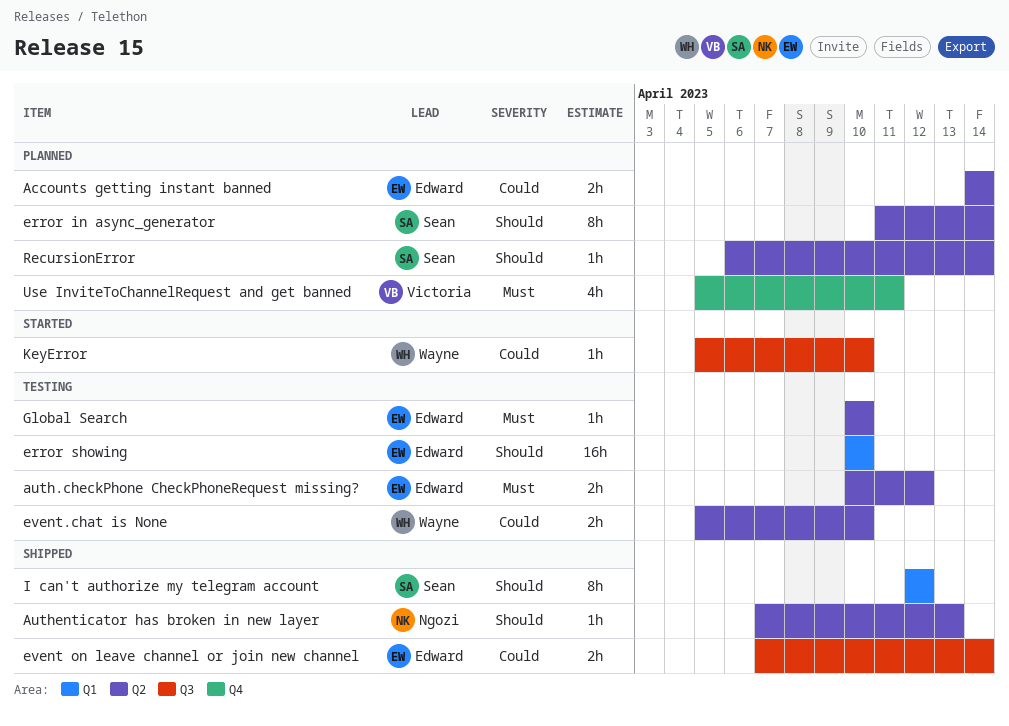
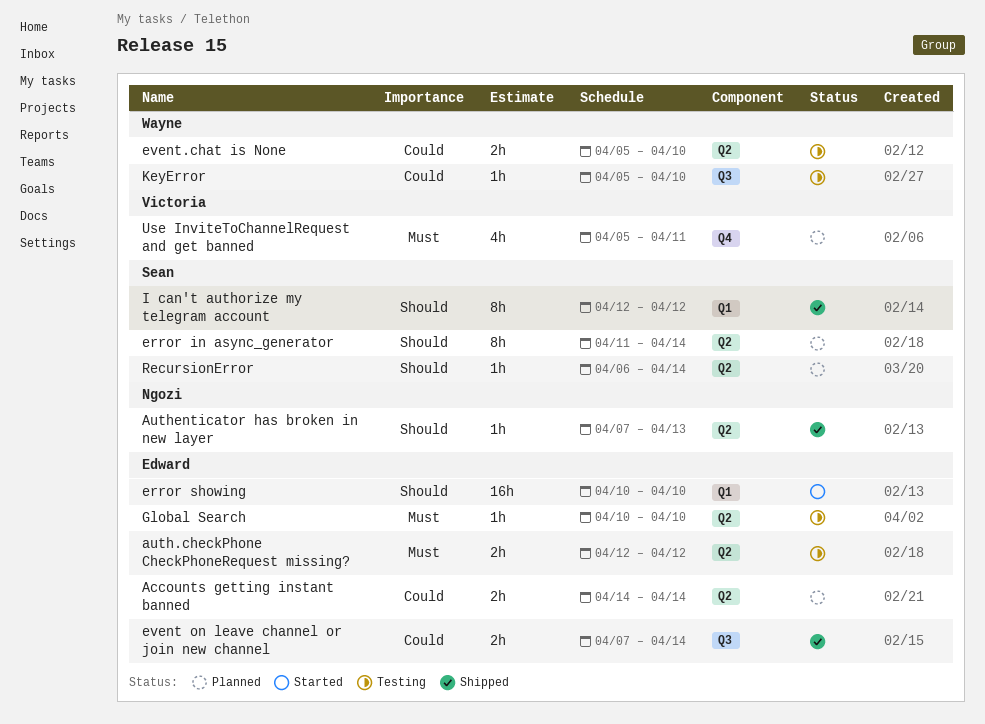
auth.checkPhone CheckPhoneRequest missing?, start: Apr 10 -> Apr 12
error showing, status: Testing -> Started
KeyError, status: Started -> Testing

